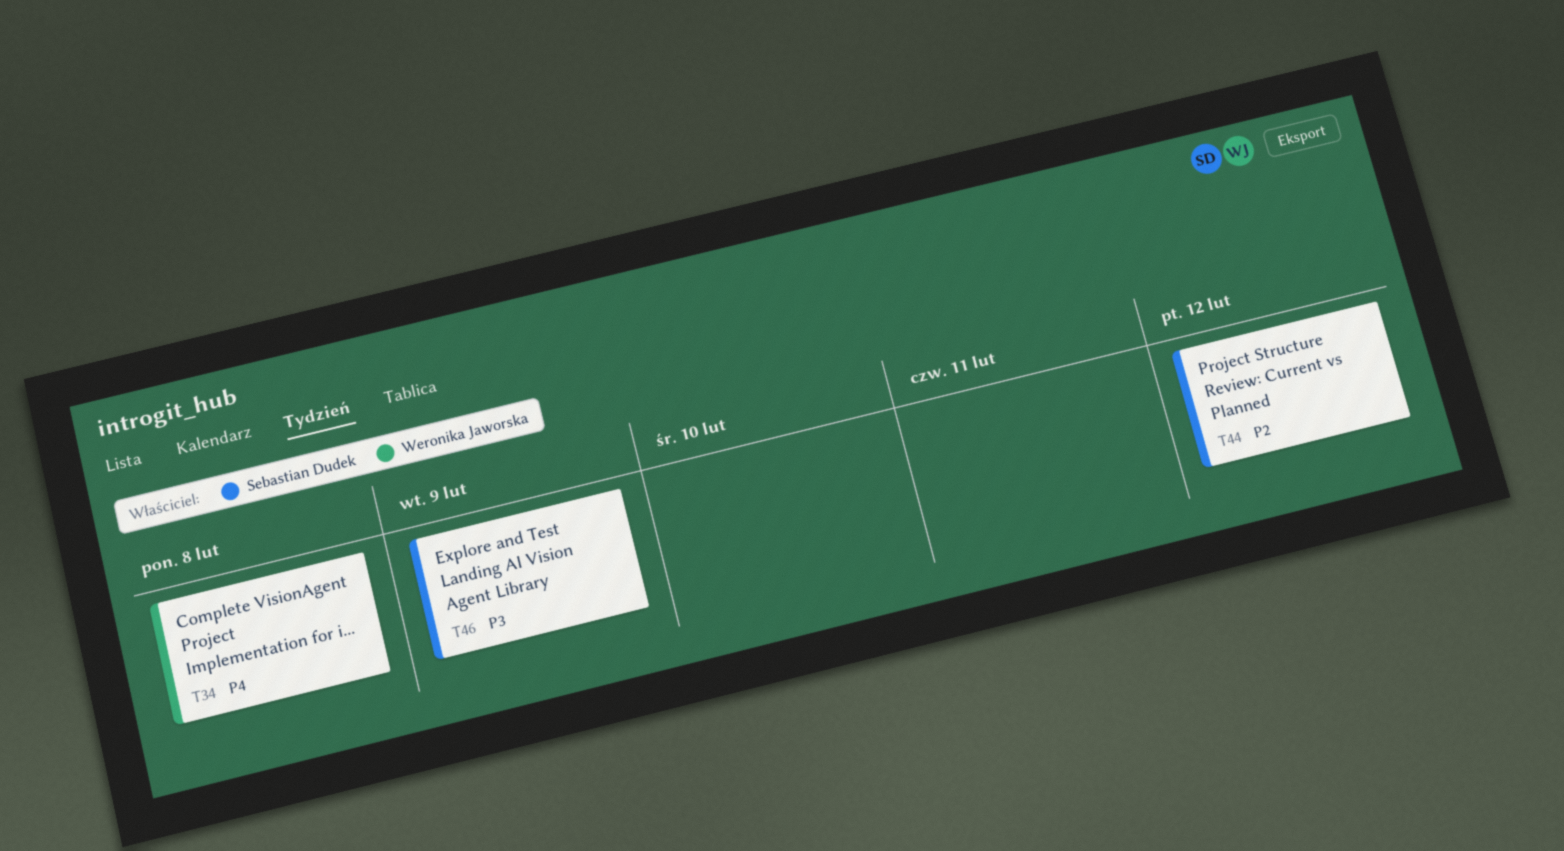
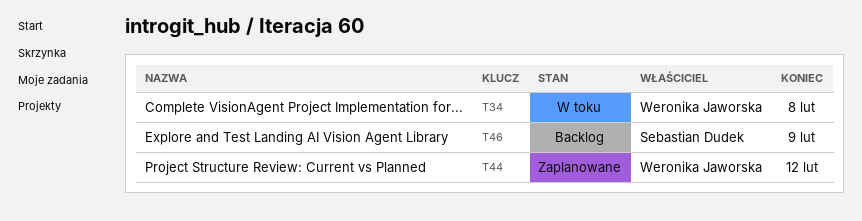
T44, owner: Sebastian Dudek -> Weronika Jaworska

